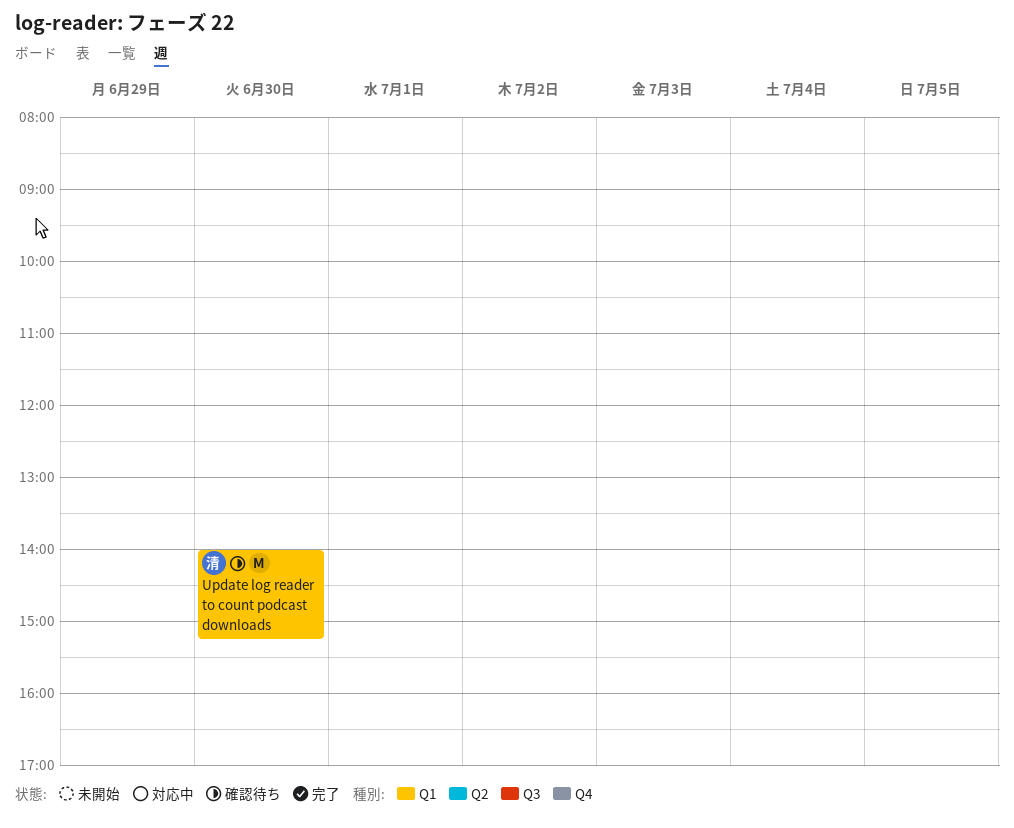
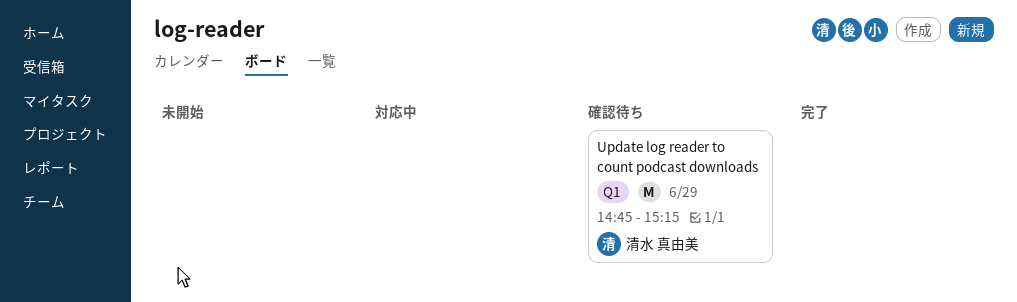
Update log reader to count podcast downloads, day: Jun 30 -> Jun 29
Update log reader to count podcast downloads, begins: 14:00 -> 14:45

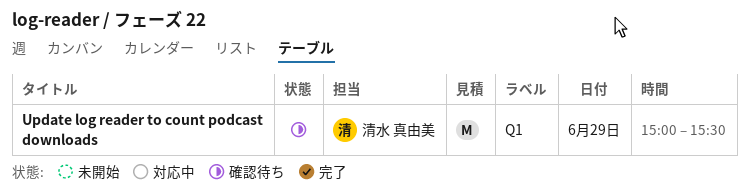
Update log reader to count podcast downloads, begins: 14:45 -> 15:00
Update log reader to count podcast downloads, ends: 15:15 -> 15:30

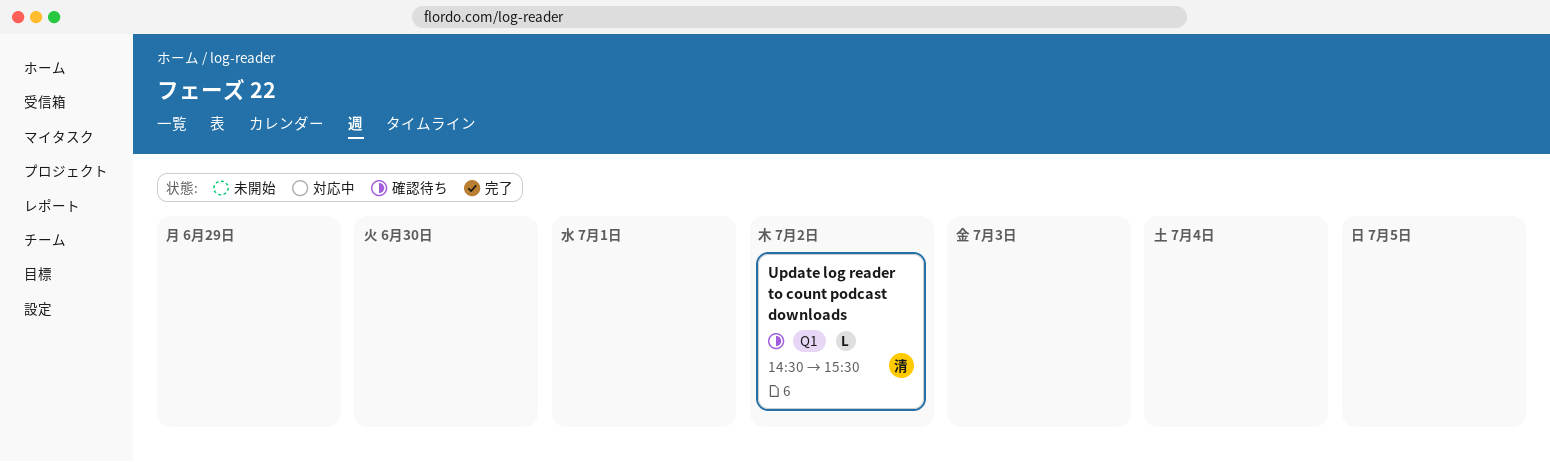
Update log reader to count podcast downloads, estimate: M -> L
Update log reader to count podcast downloads, day: Jun 29 -> Jul 2
Update log reader to count podcast downloads, begins: 15:00 -> 14:30

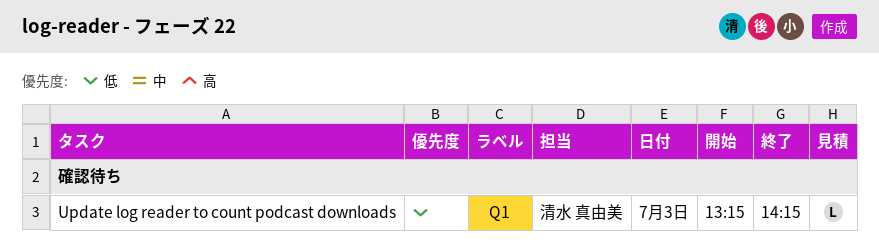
Update log reader to count podcast downloads, day: Jul 2 -> Jul 3
Update log reader to count podcast downloads, begins: 14:30 -> 13:15
Update log reader to count podcast downloads, ends: 15:30 -> 14:15

